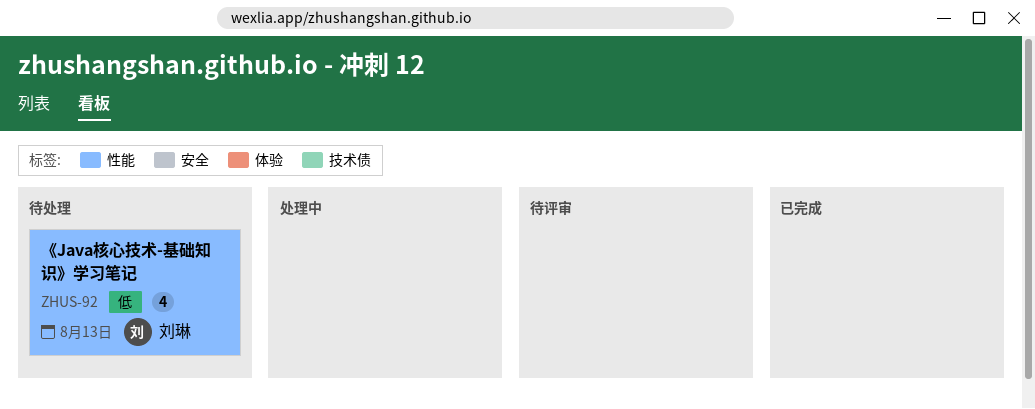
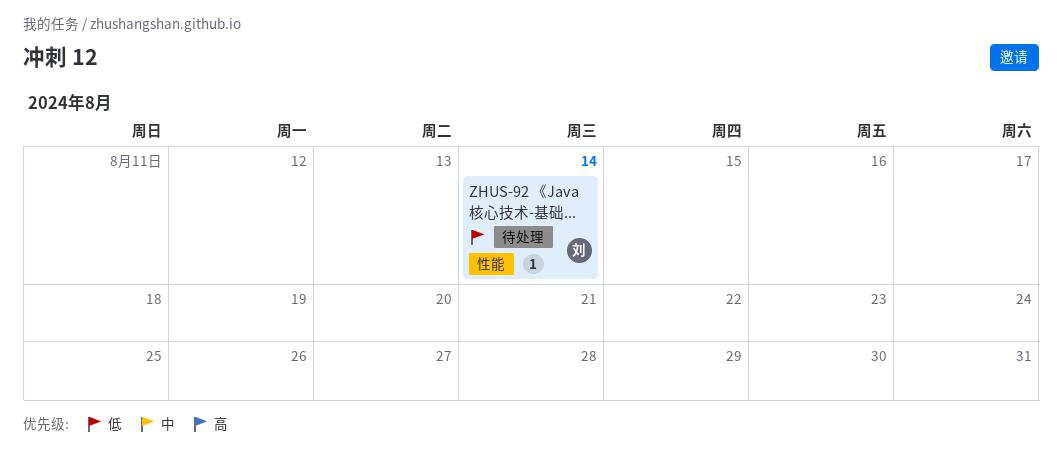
ZHUS-92, estimate: 4 -> 1
ZHUS-92, due: Aug 13 -> Aug 14

